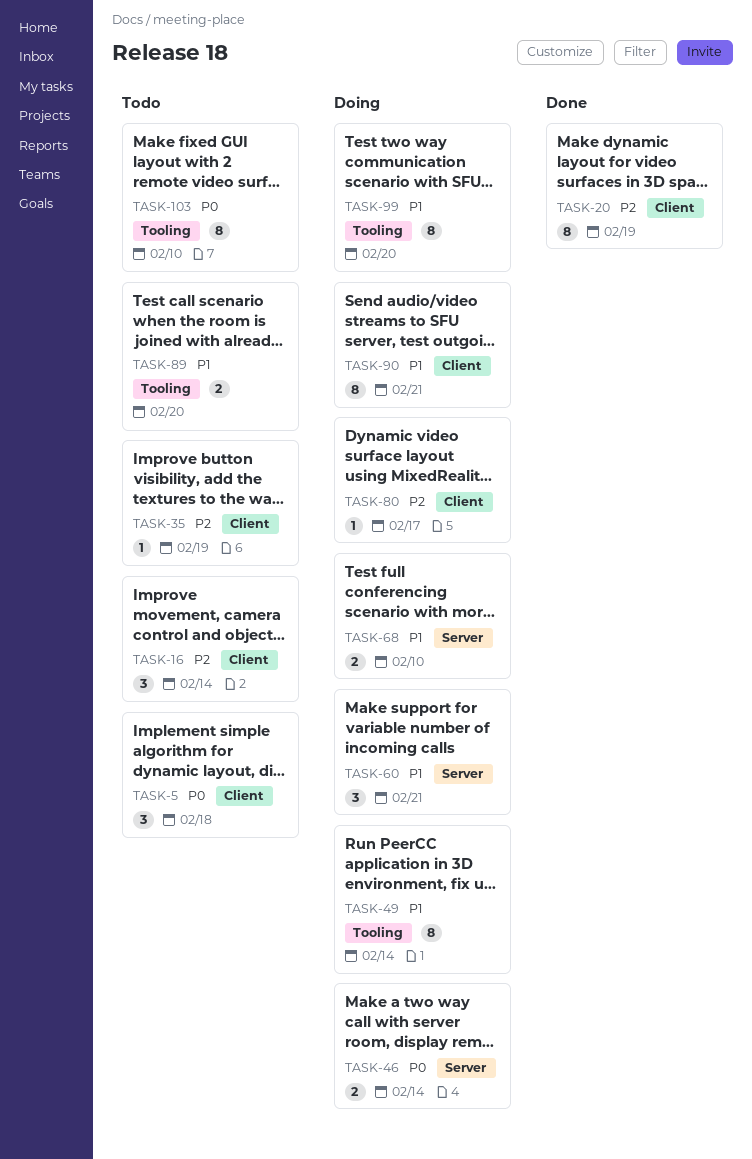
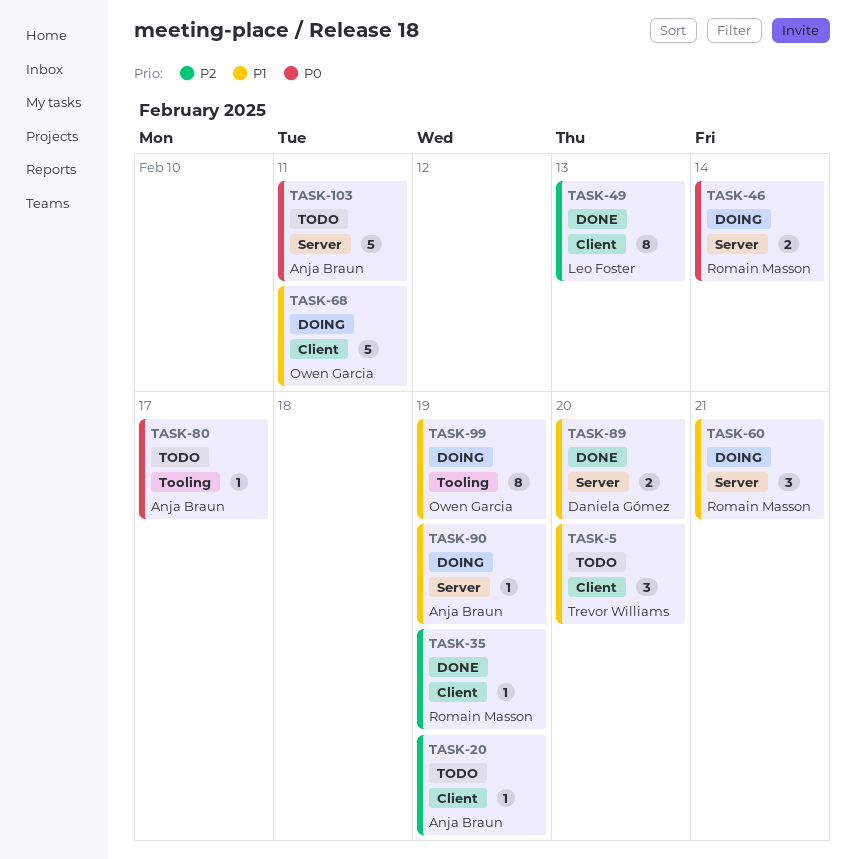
TASK-5, priority: P0 -> P1
TASK-5, due: Feb 18 -> Feb 20
TASK-16: present -> none
TASK-20, status: Done -> Todo
TASK-20, estimate: 8 -> 1
TASK-35, status: Todo -> Done
TASK-49, status: Doing -> Done
TASK-49, priority: P1 -> P2
TASK-49, label: Tooling -> Client
TASK-49, due: Feb 14 -> Feb 13
TASK-68, label: Server -> Client
TASK-68, estimate: 2 -> 5
TASK-68, due: Feb 10 -> Feb 11
TASK-80, status: Doing -> Todo
TASK-80, priority: P2 -> P0
TASK-80, label: Client -> Tooling
TASK-89, status: Todo -> Done
TASK-89, label: Tooling -> Server
TASK-90, label: Client -> Server
TASK-90, estimate: 8 -> 1
TASK-90, due: Feb 21 -> Feb 19
TASK-99, due: Feb 20 -> Feb 19
TASK-103, label: Tooling -> Server
TASK-103, estimate: 8 -> 5
TASK-103, due: Feb 10 -> Feb 11

